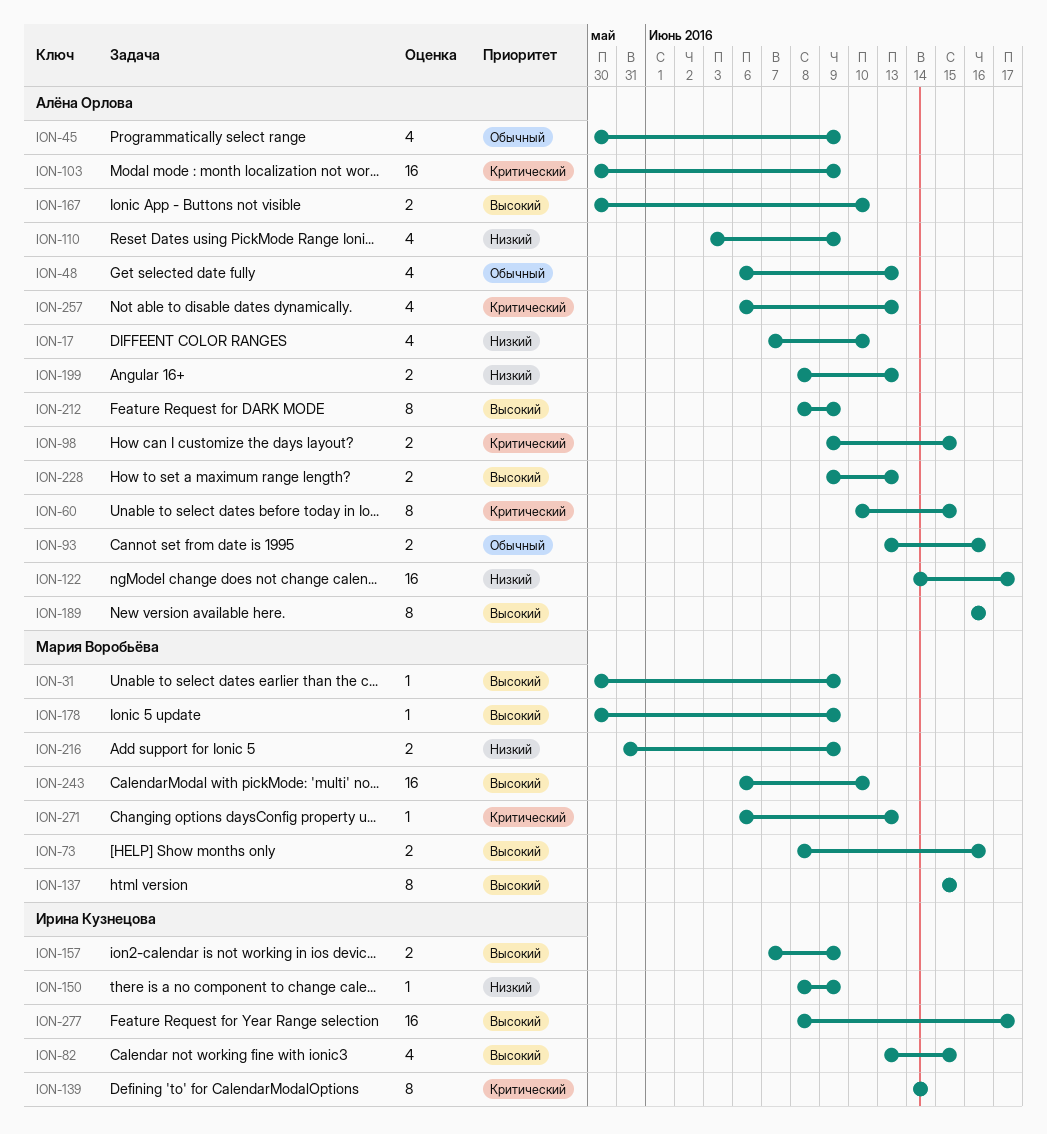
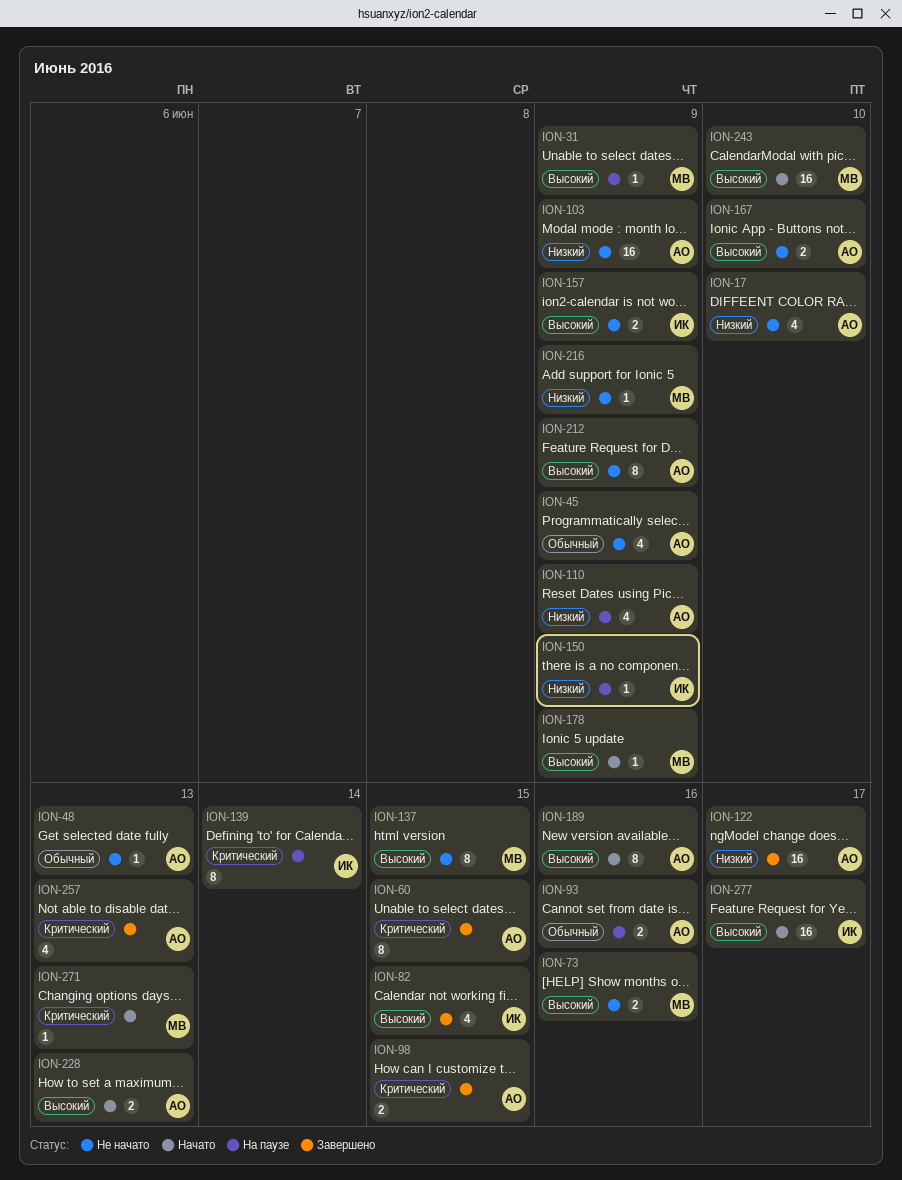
ION-48, estimate: 4 -> 1
ION-103, priority: Критический -> Низкий
ION-199: present -> none
ION-216, estimate: 2 -> 1

